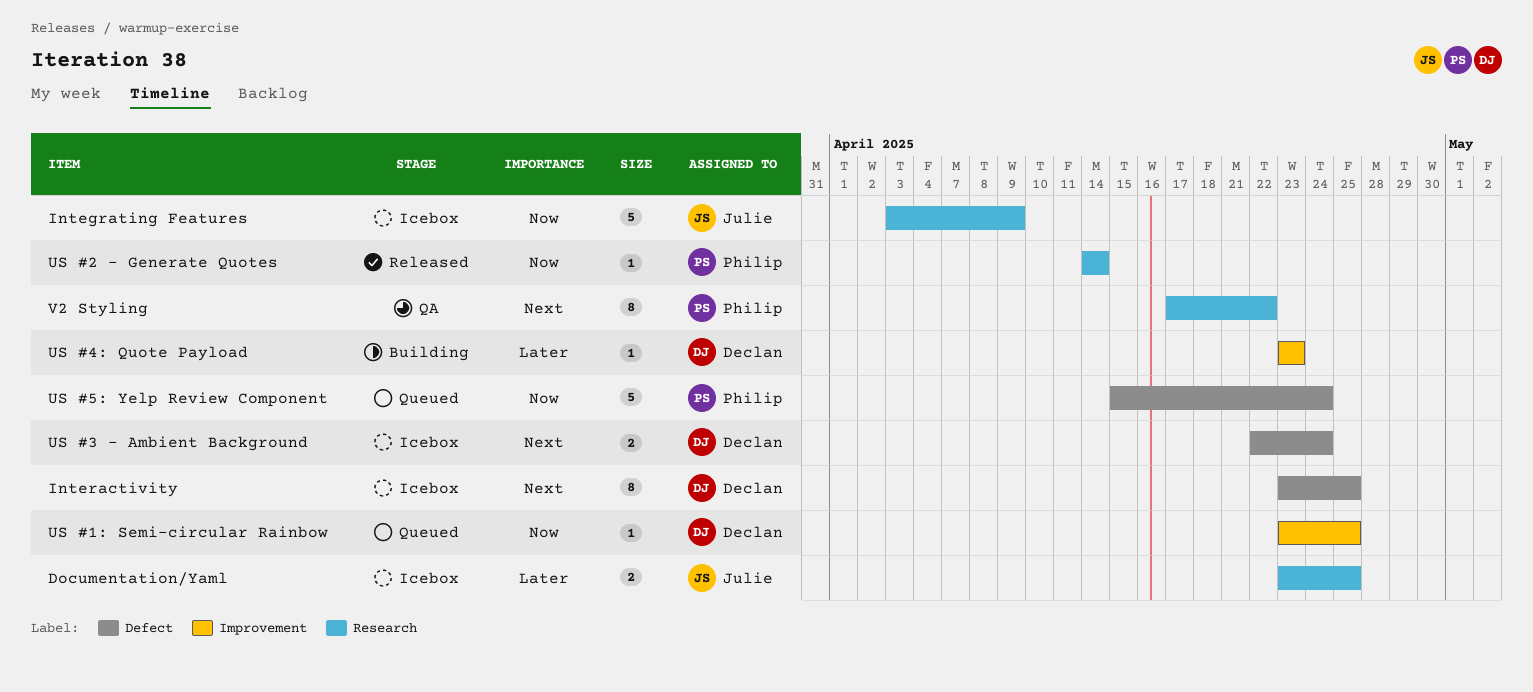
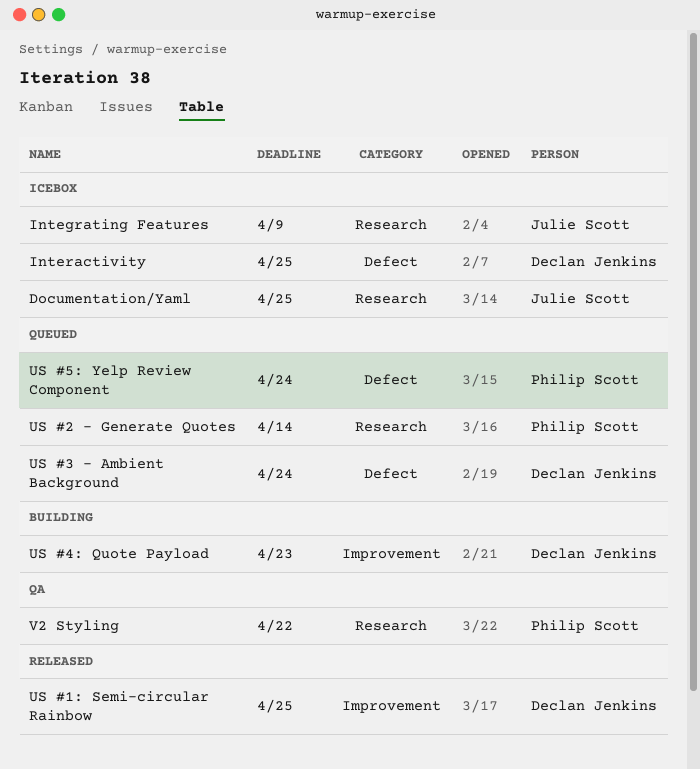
US #1: Semi-circular Rainbow, status: Queued -> Released
US #2 - Generate Quotes, status: Released -> Queued
US #3 - Ambient Background, status: Icebox -> Queued

